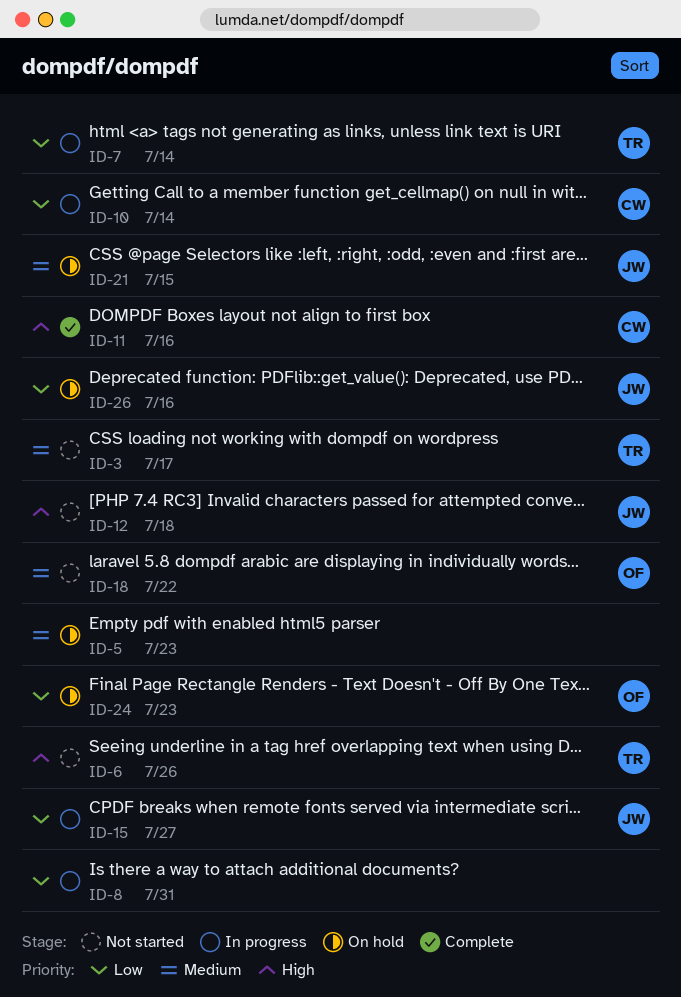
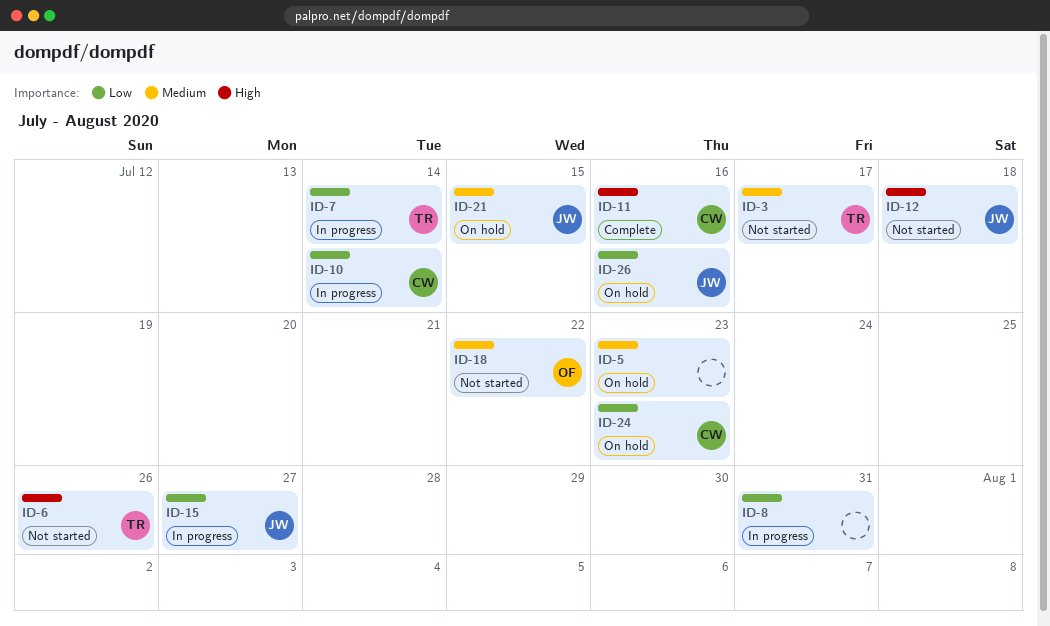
ID-24, owner: OF -> CW

